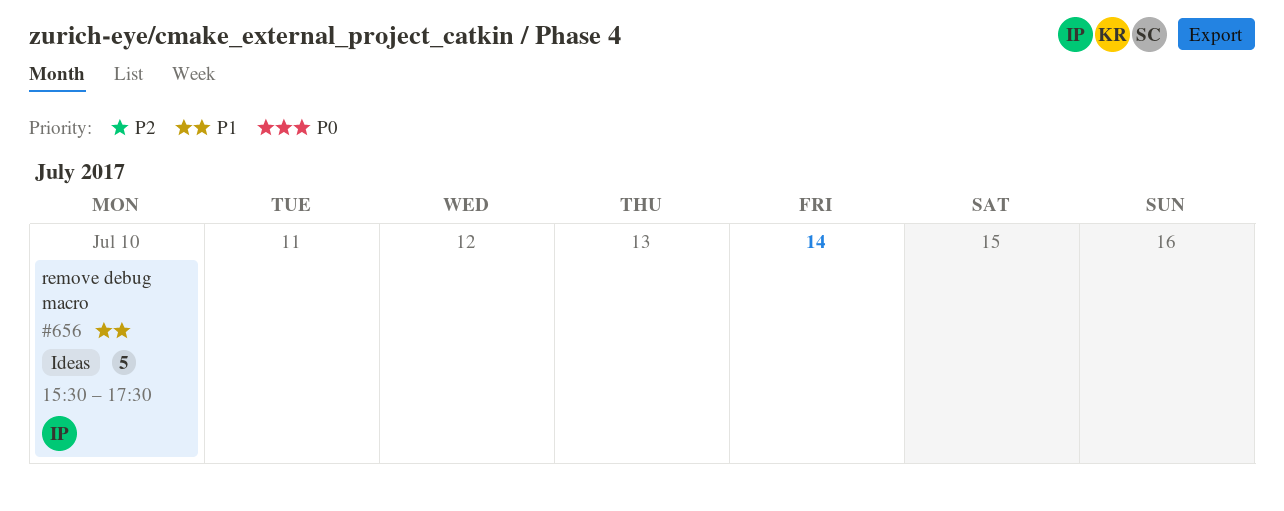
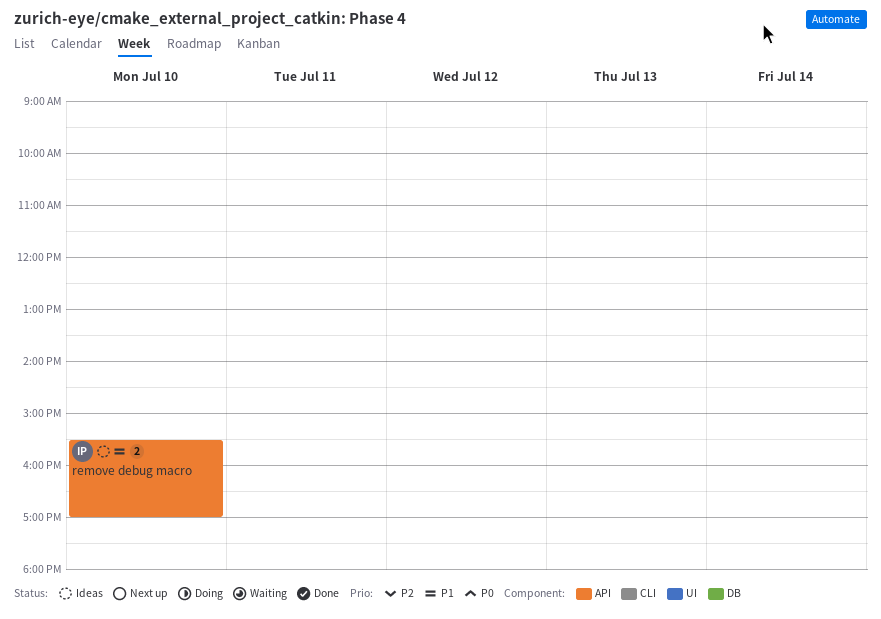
remove debug macro, estimate: 5 -> 2
remove debug macro, ends: 17:30 -> 17:00

